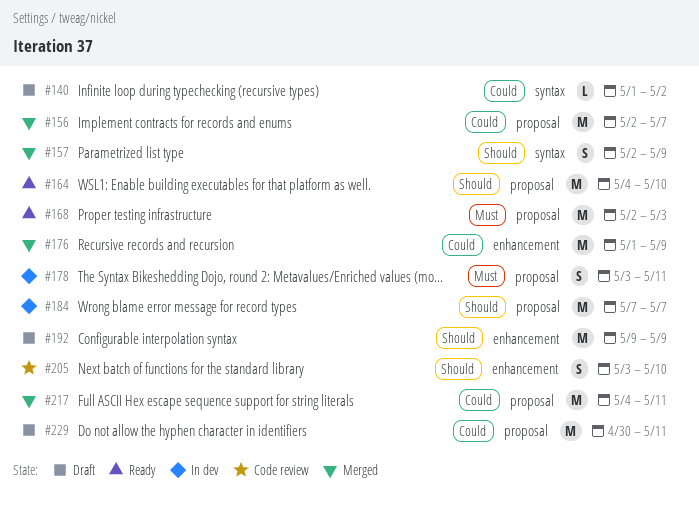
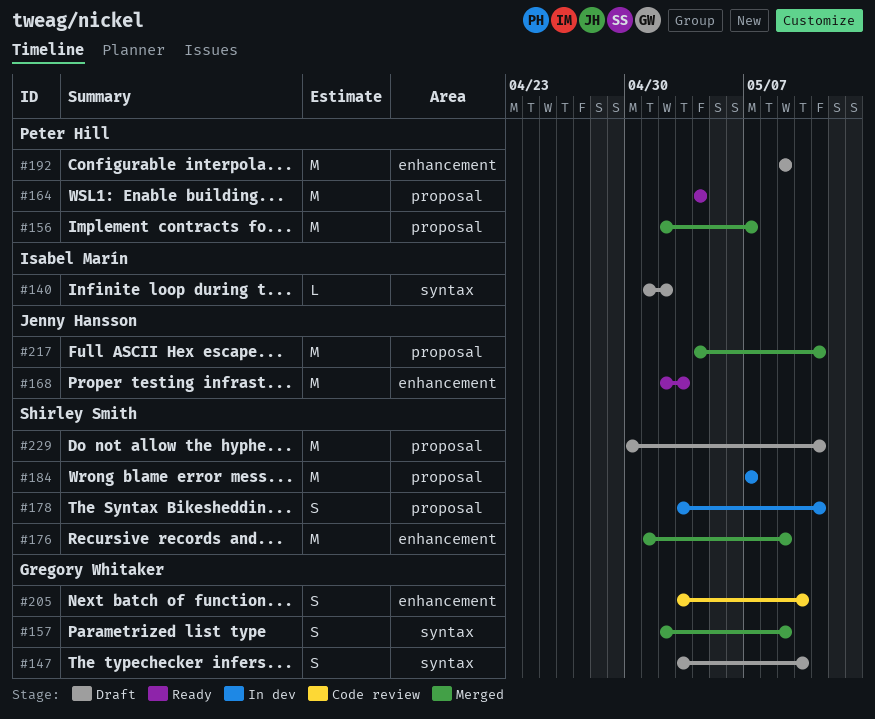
#147: none -> present
#164, due: May 10 -> May 4
#168, label: proposal -> enhancement

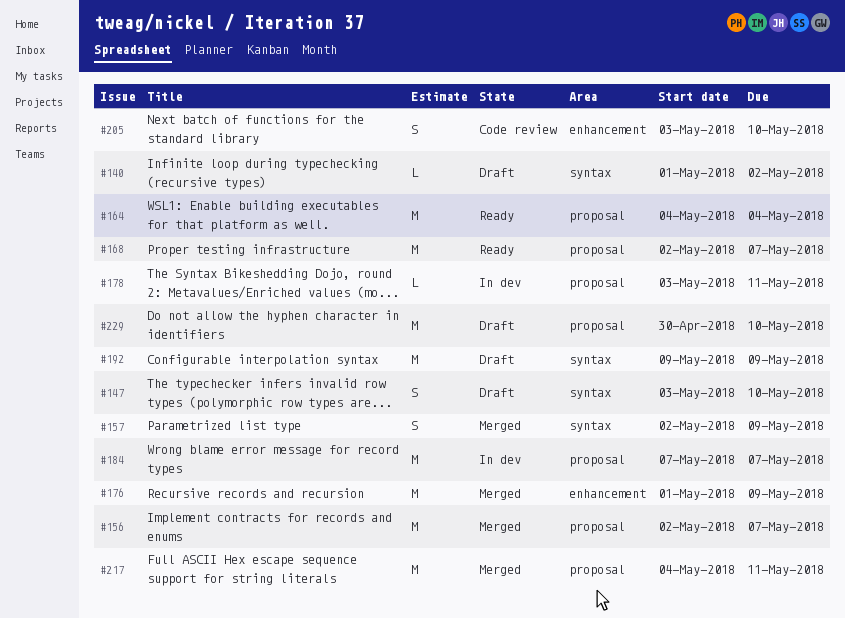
#168, label: enhancement -> proposal
#168, due: May 3 -> May 7
#178, estimate: S -> L
#192, label: enhancement -> syntax
#229, due: May 11 -> May 10

